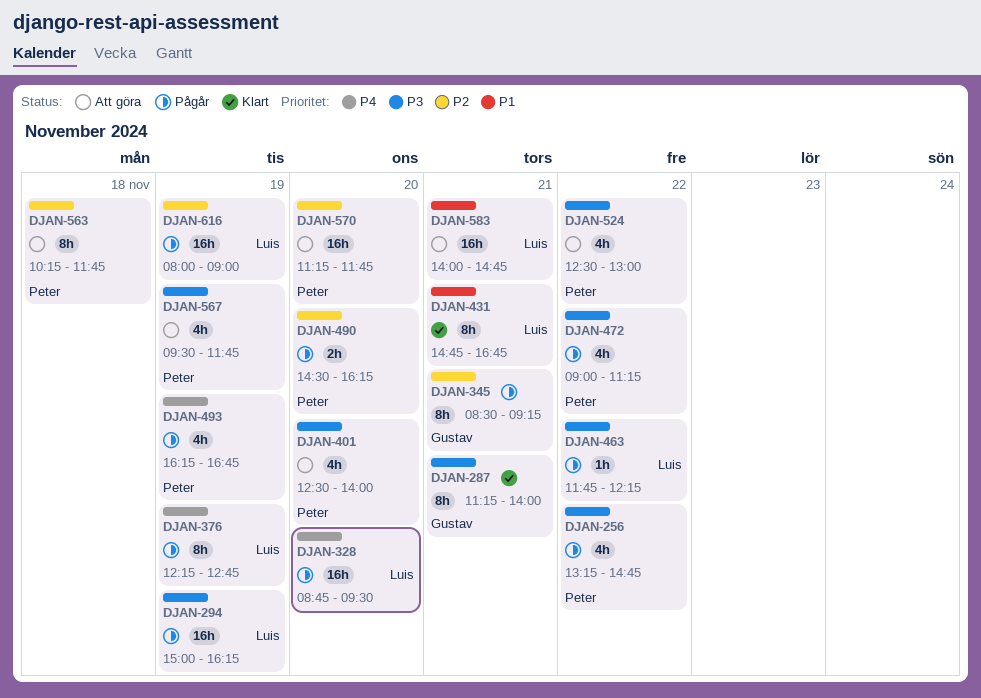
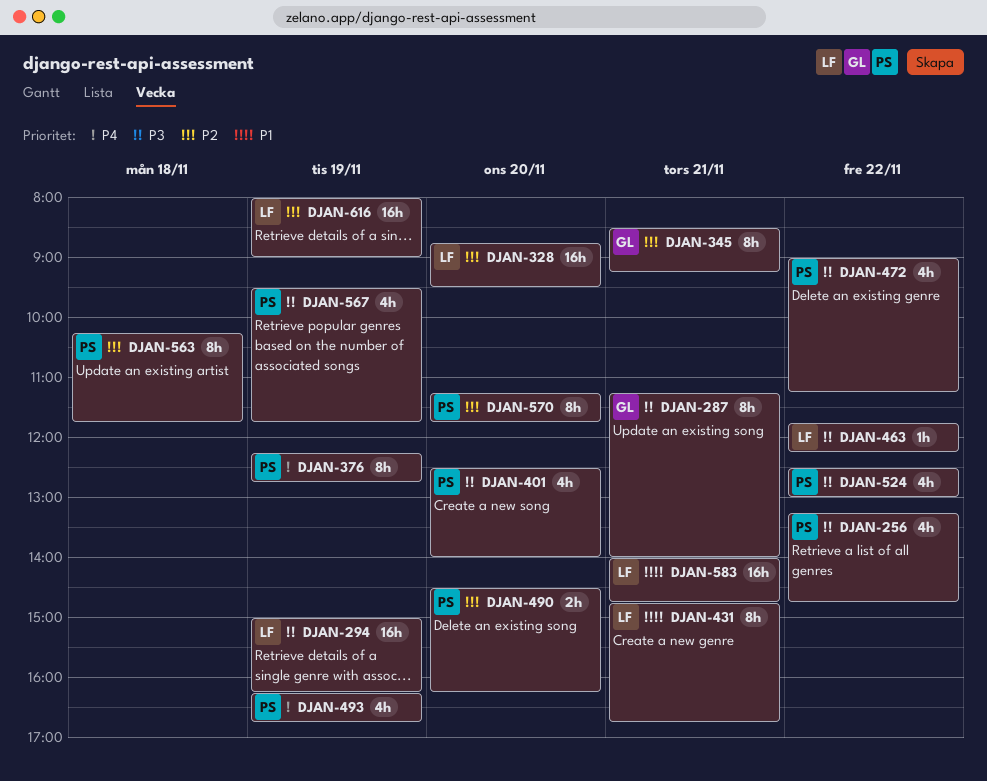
DJAN-328, priority: P4 -> P2
DJAN-376, owner: Luis -> Peter
DJAN-570, estimate: 16h -> 8h

